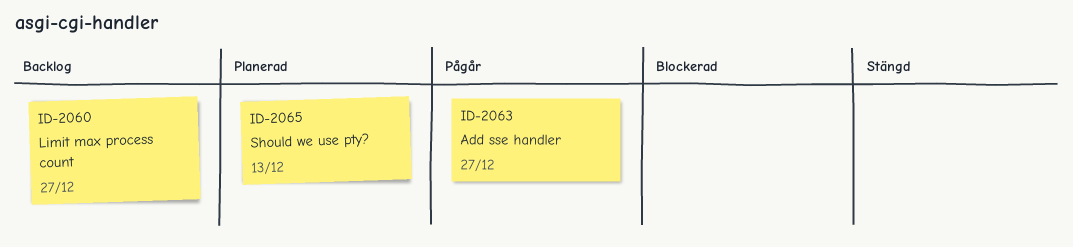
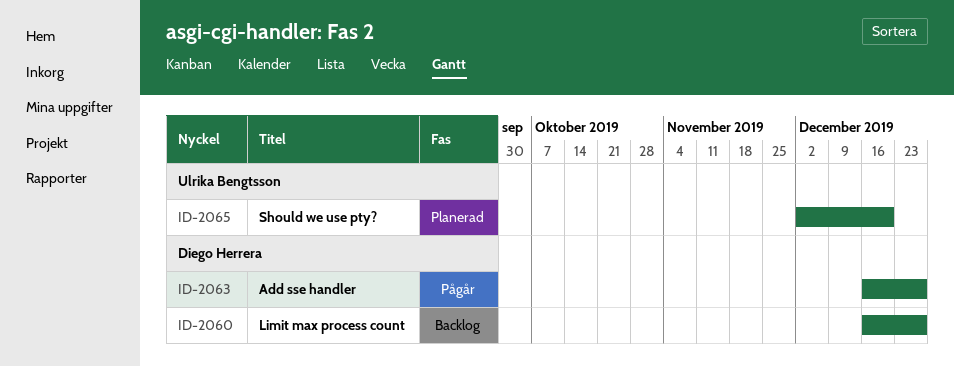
ID-2065, due: Dec 13 -> Dec 20

